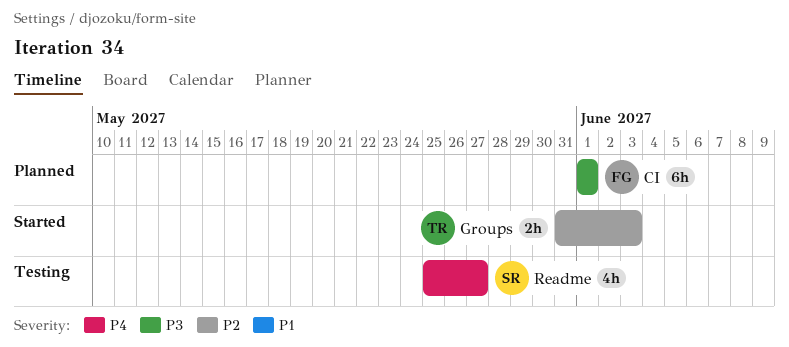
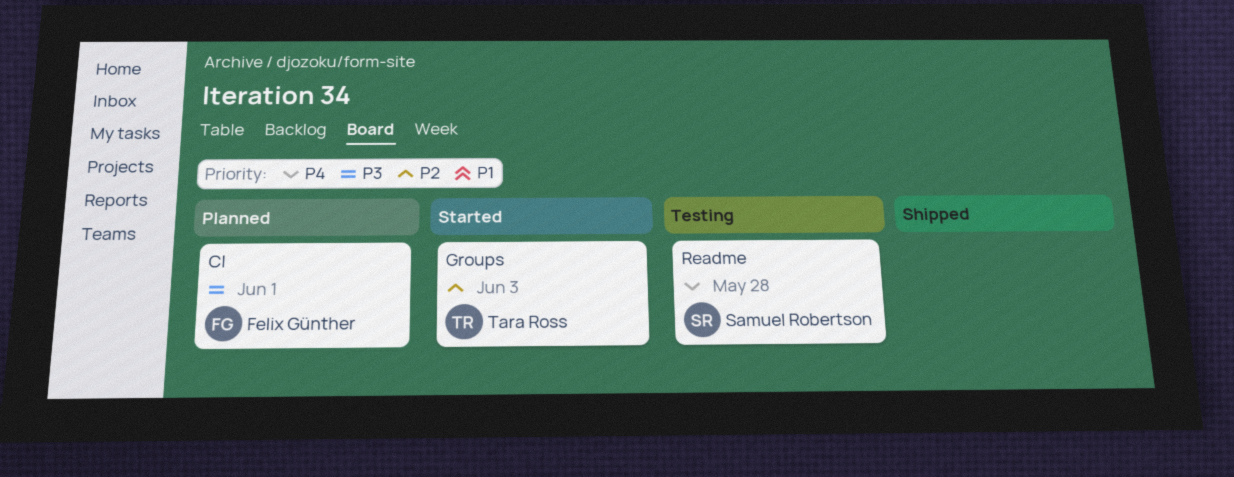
Readme, due: May 27 -> May 28

